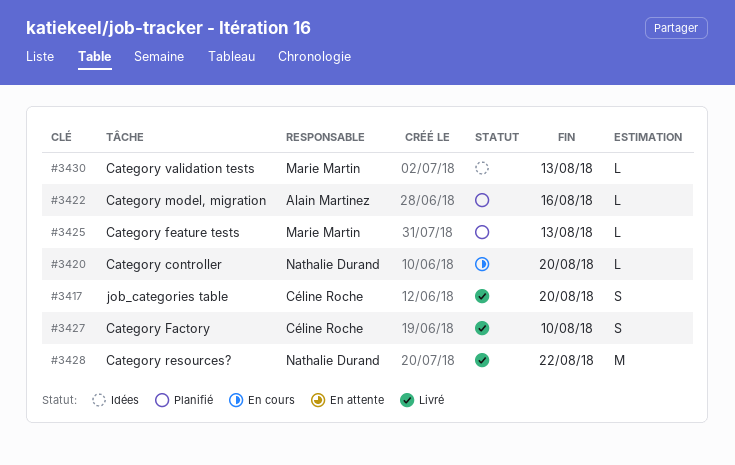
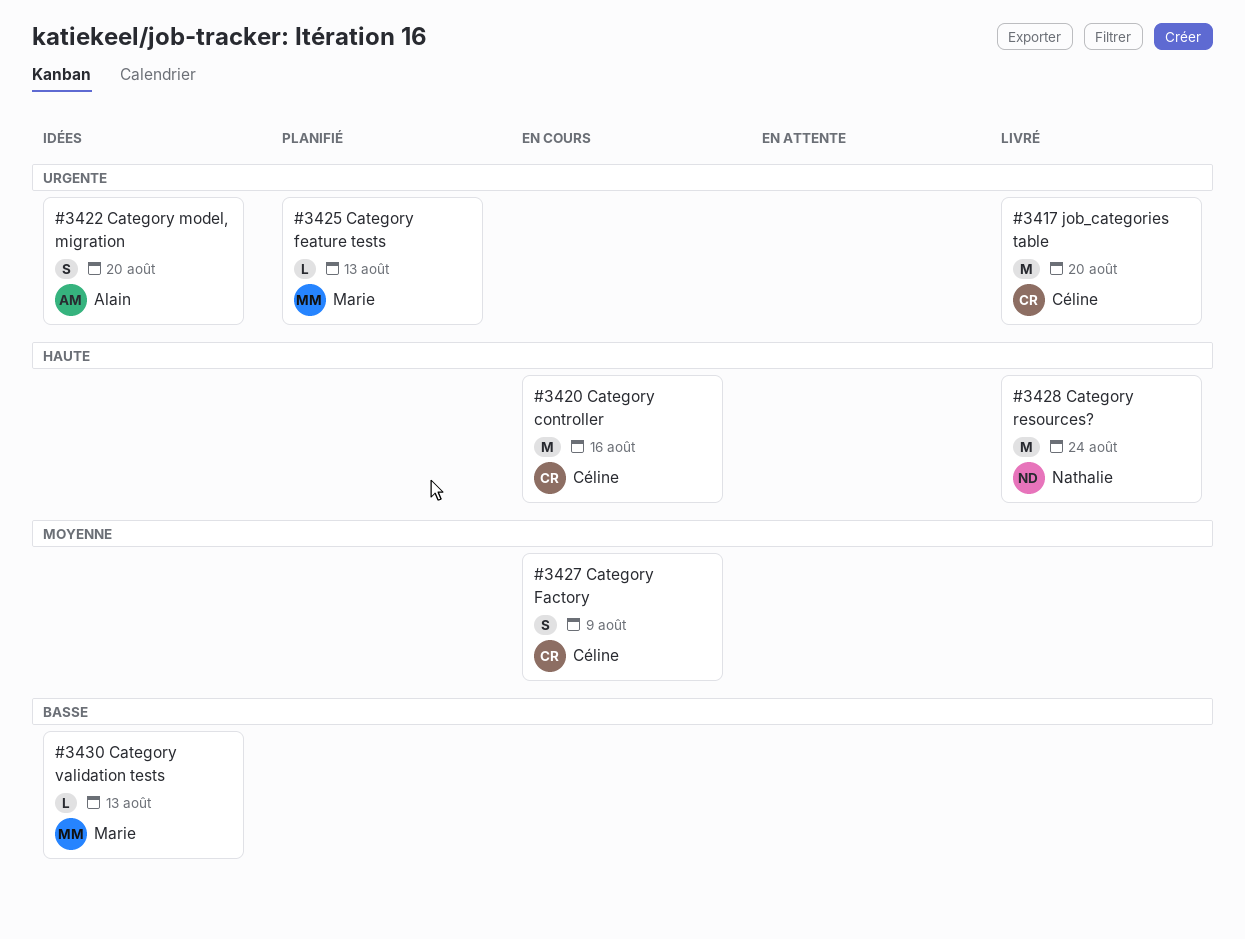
#3417, estimate: S -> M
#3420, owner: Nathalie Durand -> Céline Roche
#3420, estimate: L -> M
#3420, due: Aug 20 -> Aug 16
#3422, status: Planifié -> Idées
#3422, estimate: L -> S
#3422, due: Aug 16 -> Aug 20
#3427, status: Livré -> En cours
#3427, due: Aug 10 -> Aug 9
#3428, due: Aug 22 -> Aug 24

